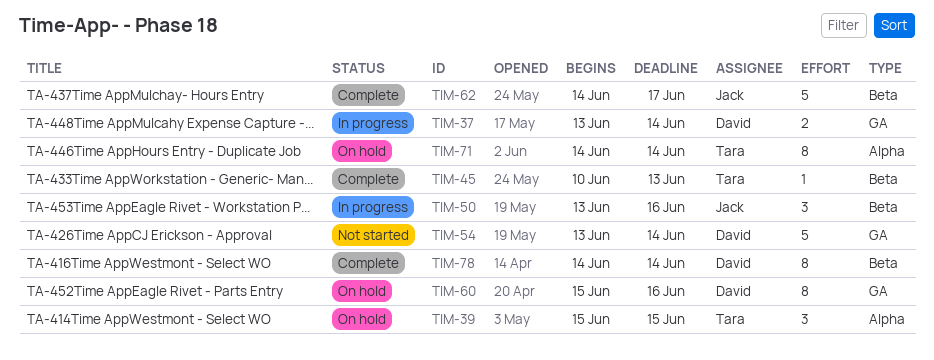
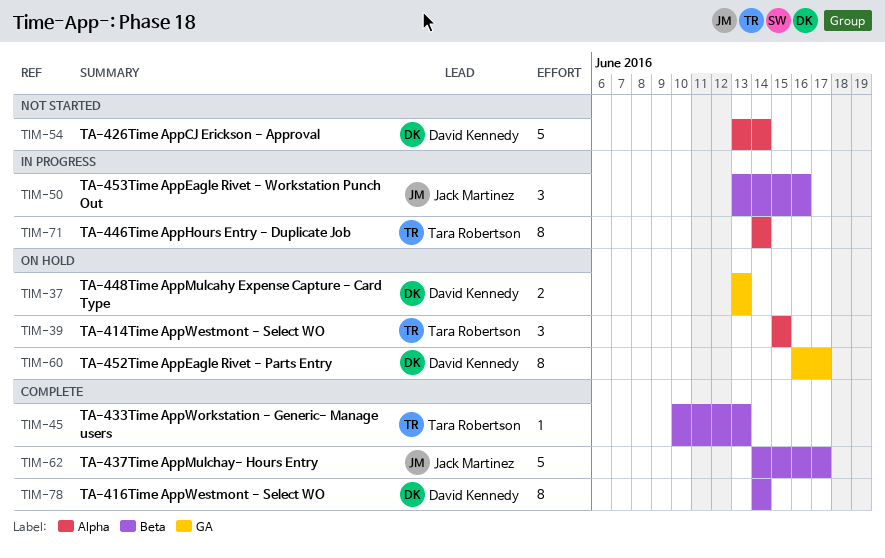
TIM-37, status: In progress -> On hold
TIM-37, due: Jun 14 -> Jun 13
TIM-54, label: GA -> Alpha
TIM-60, start: Jun 15 -> Jun 16
TIM-60, due: Jun 16 -> Jun 17
TIM-71, status: On hold -> In progress

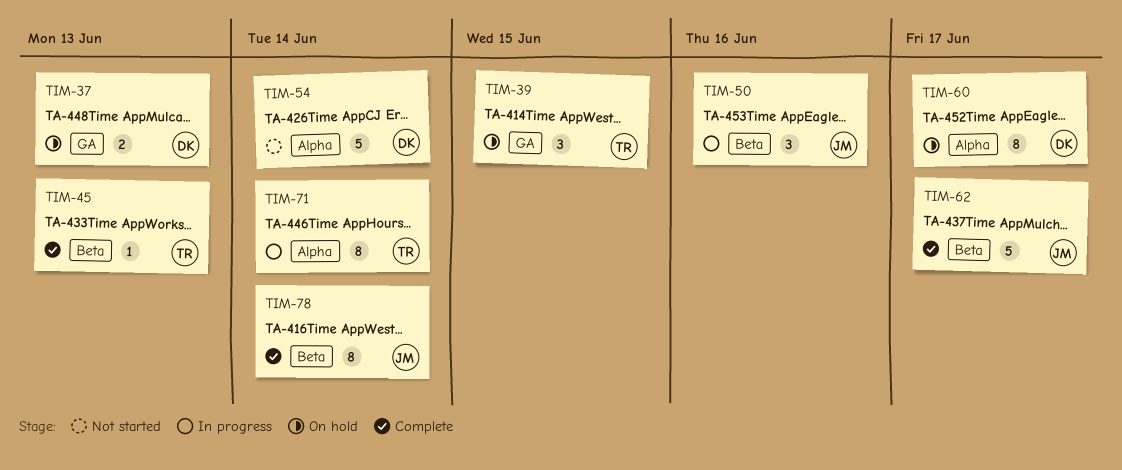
TIM-39, label: Alpha -> GA
TIM-60, label: GA -> Alpha
TIM-78, owner: David Kennedy -> Jack Martinez

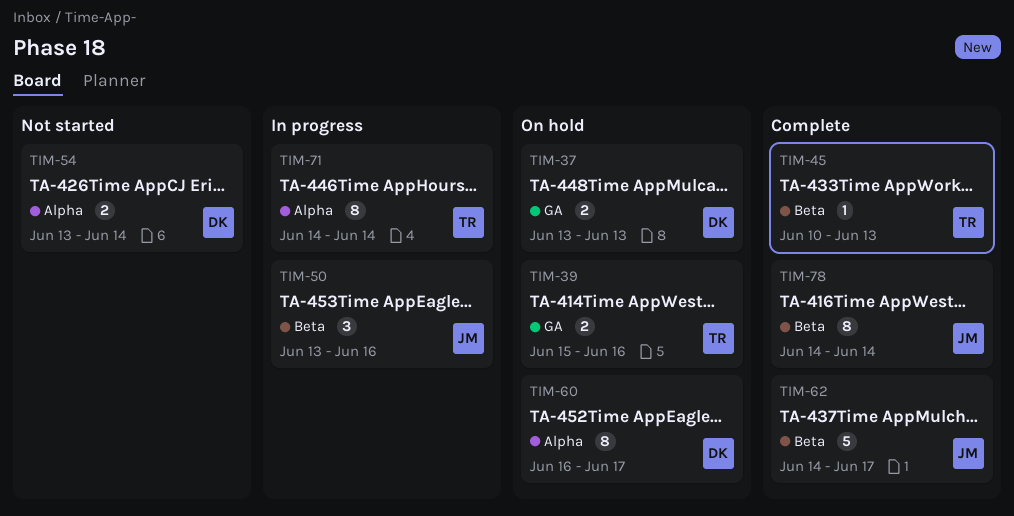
TIM-39, estimate: 3 -> 2
TIM-39, due: Jun 15 -> Jun 16
TIM-54, estimate: 5 -> 2

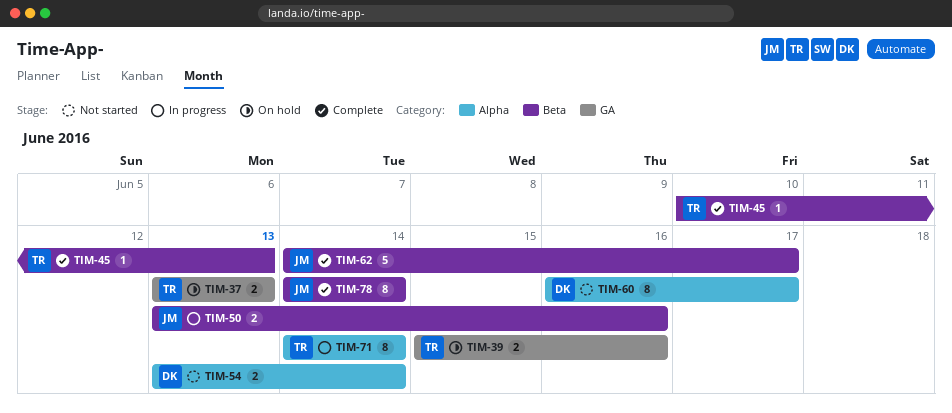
TIM-37, owner: DK -> TR
TIM-50, estimate: 3 -> 2
TIM-60, status: On hold -> Not started

